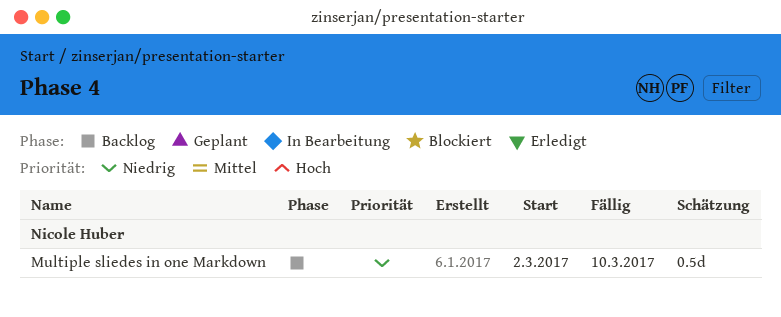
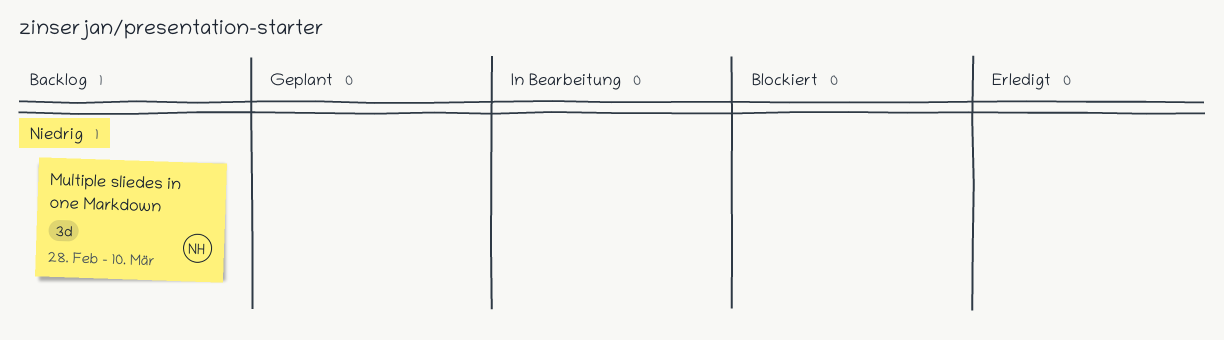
Multiple sliedes in one Markdown, estimate: 0.5d -> 3d
Multiple sliedes in one Markdown, start: Mar 2 -> Feb 28

